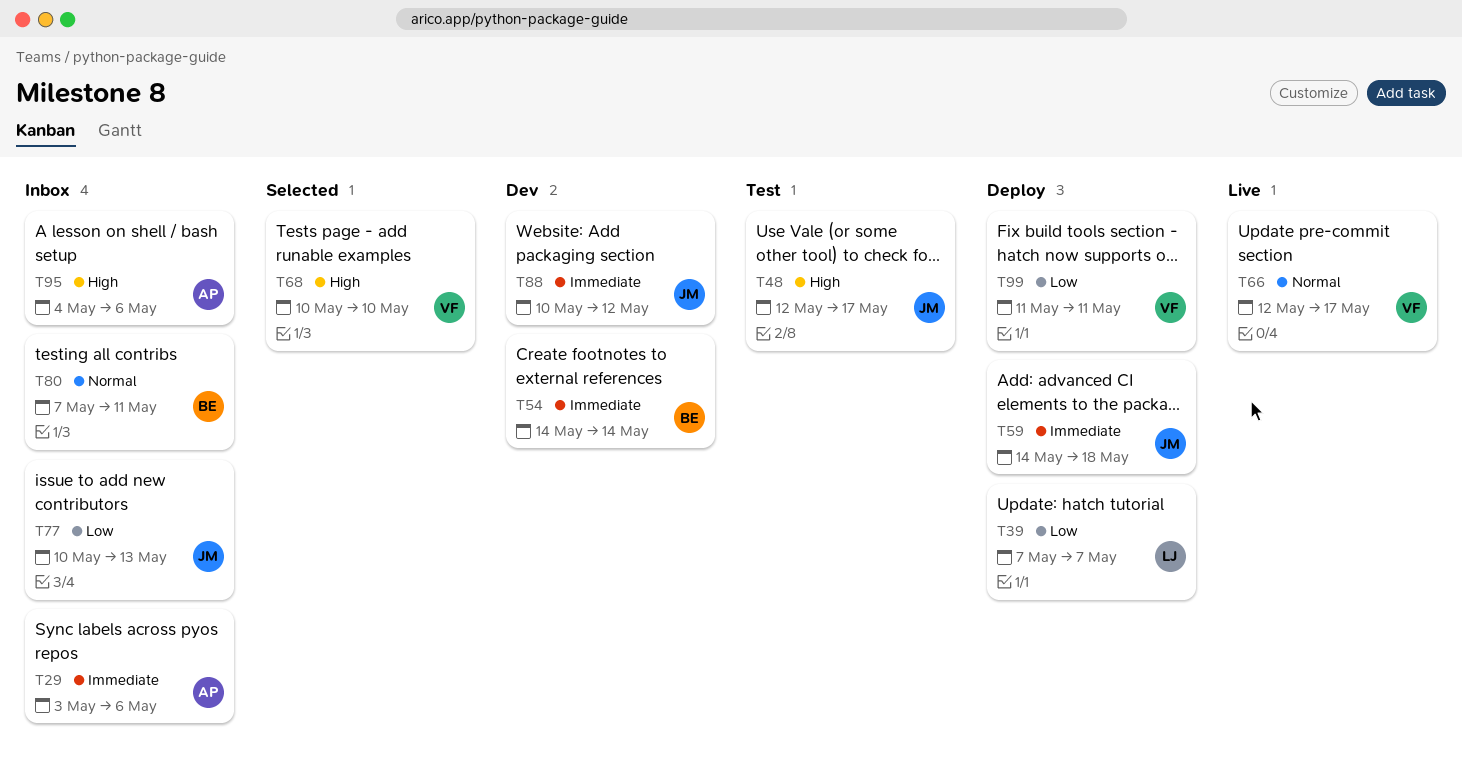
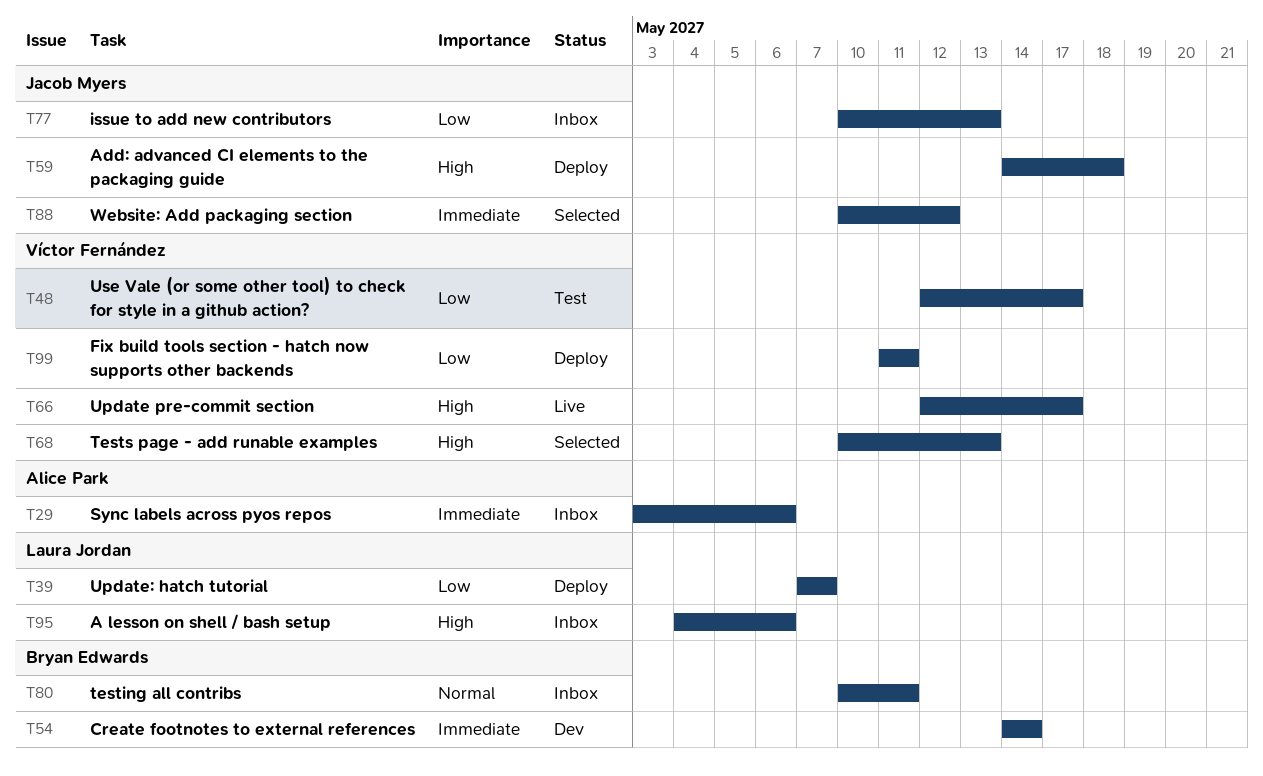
T48, owner: Jacob Myers -> Víctor Fernández
T48, priority: High -> Low
T59, priority: Immediate -> High
T66, priority: Normal -> High
T68, due: May 10 -> May 13
T80, start: May 7 -> May 10
T88, status: Dev -> Selected
T95, owner: Alice Park -> Laura Jordan

